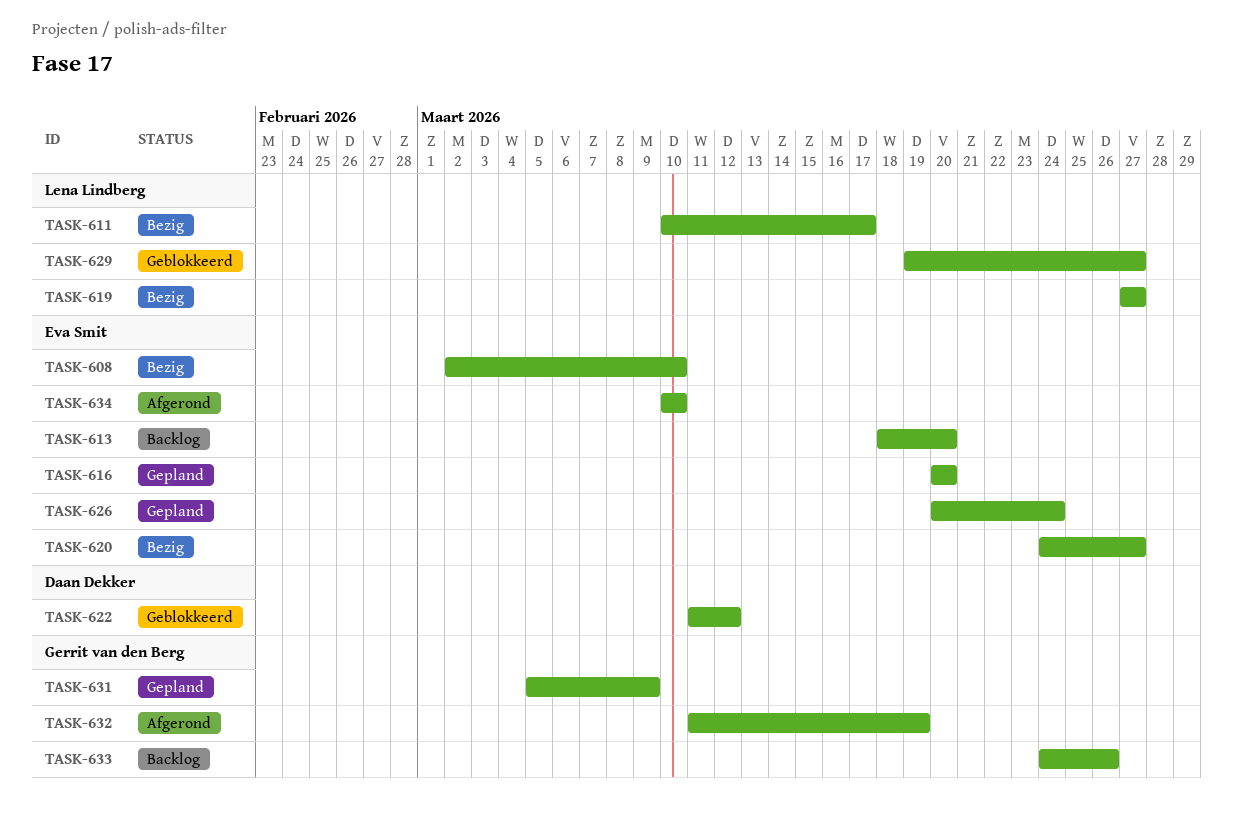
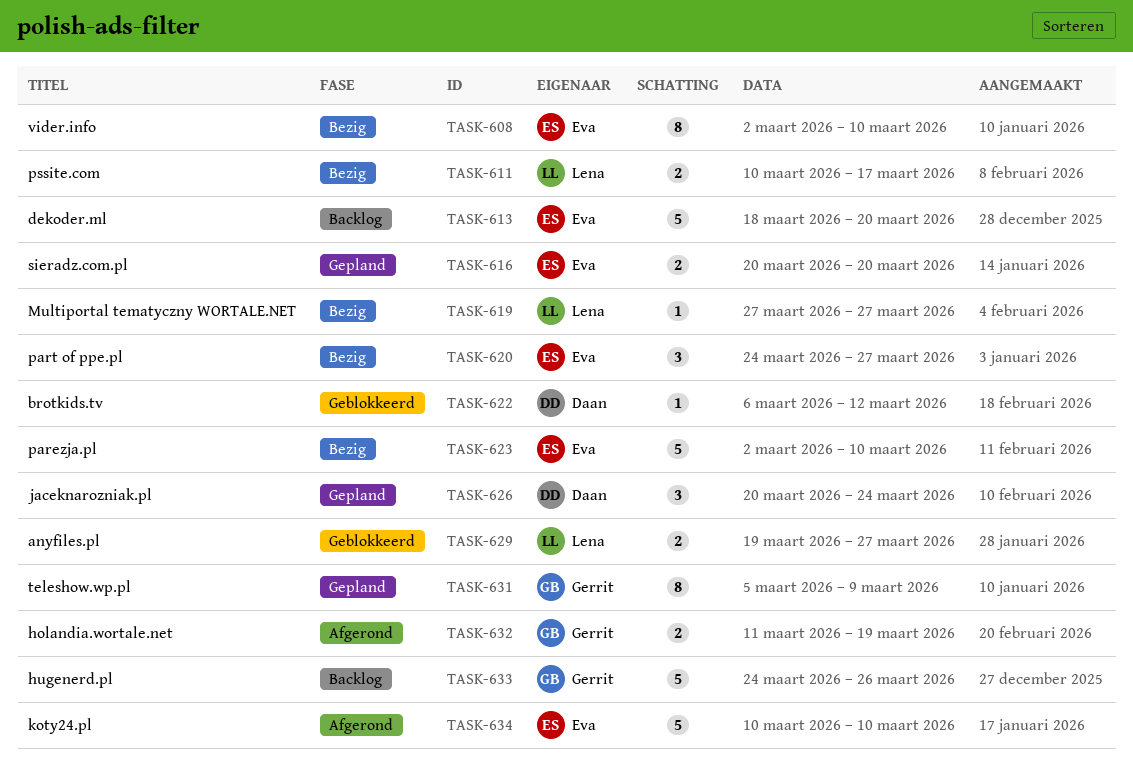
TASK-622, start: Mar 11 -> Mar 6
TASK-623: none -> present
TASK-626, owner: Eva Smit -> Daan Dekker

